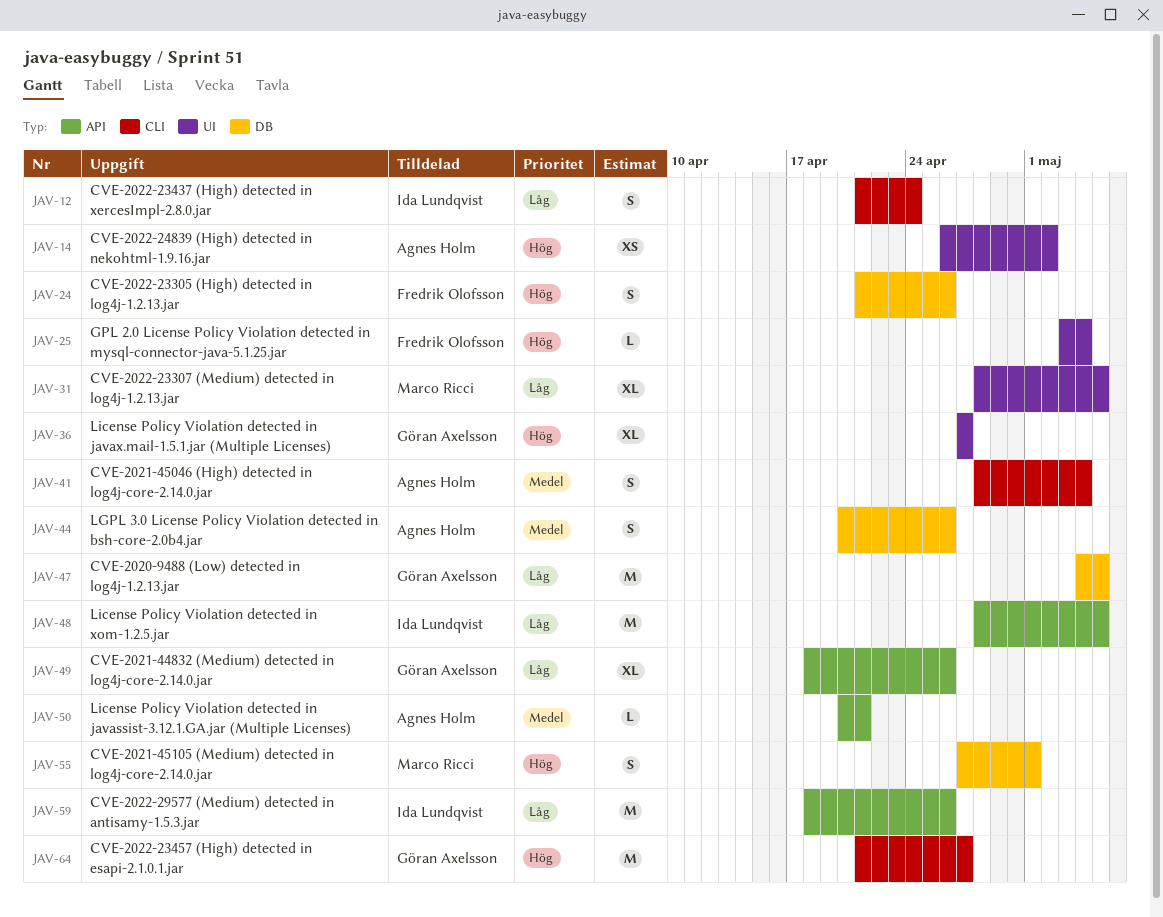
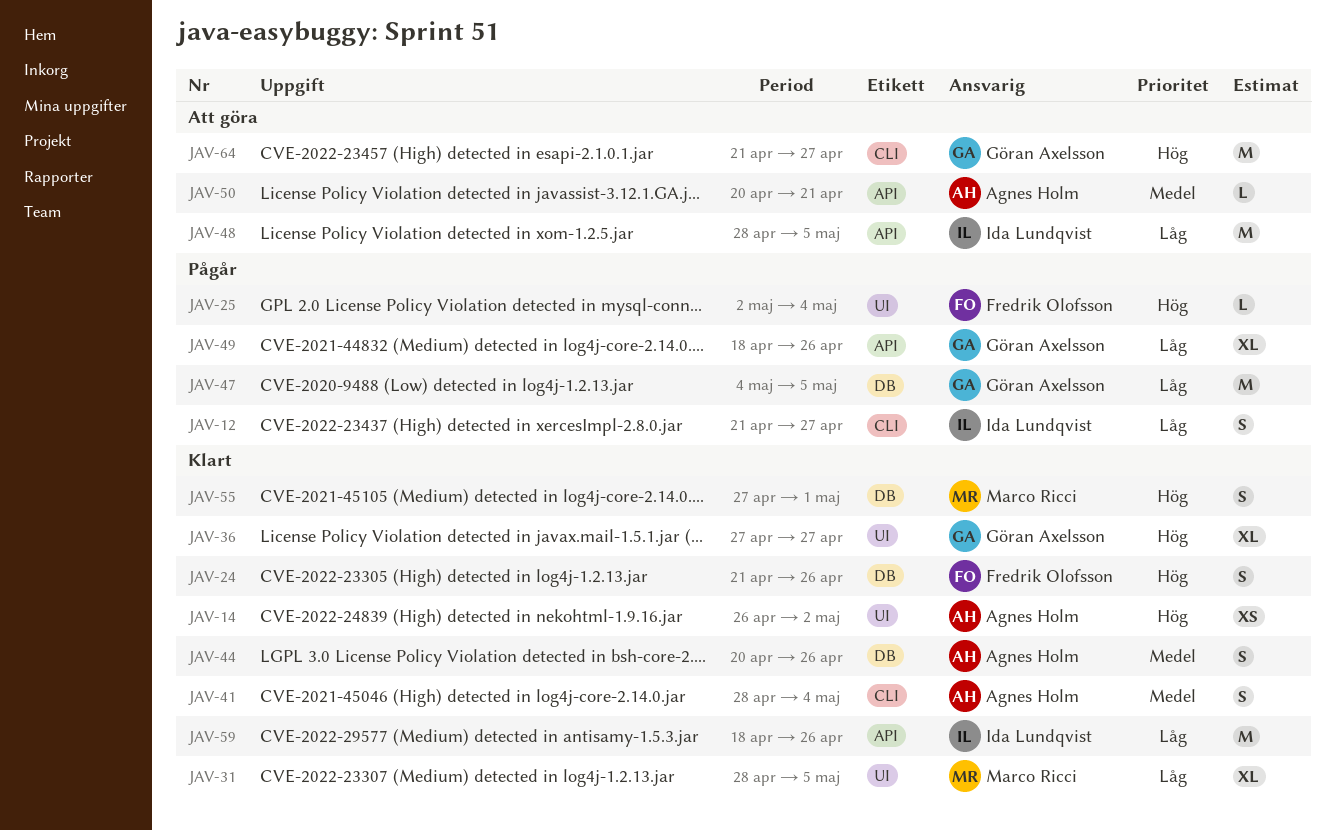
JAV-12, due: Apr 24 -> Apr 27
JAV-25, start: May 3 -> May 2

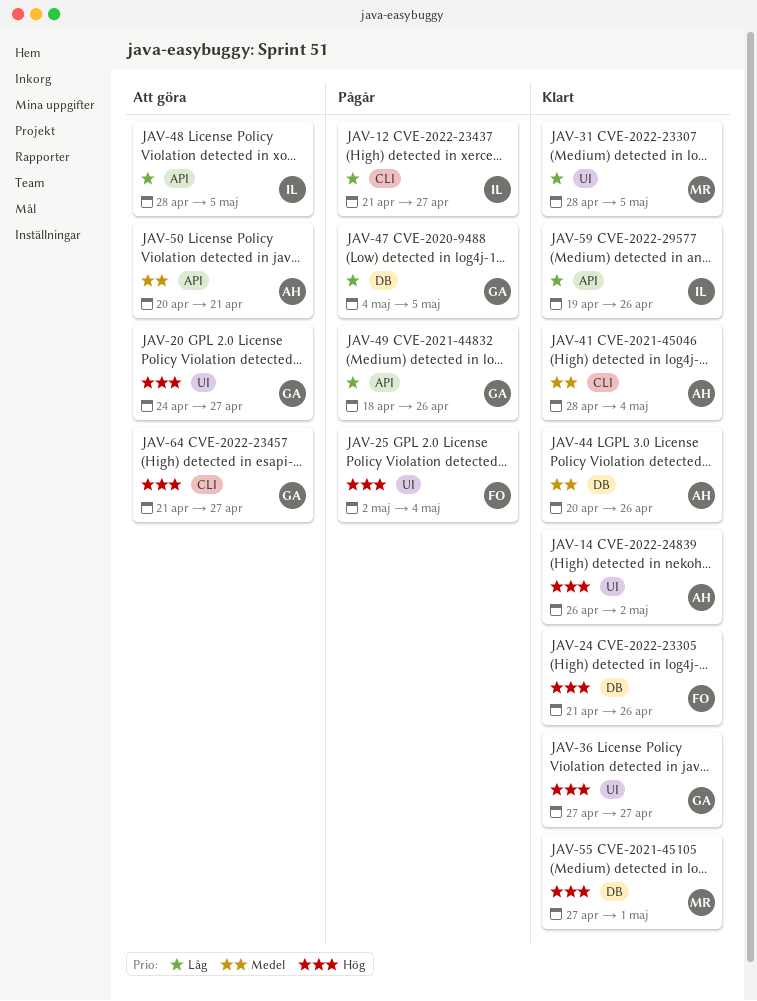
JAV-20: none -> present
JAV-59, start: Apr 18 -> Apr 19

